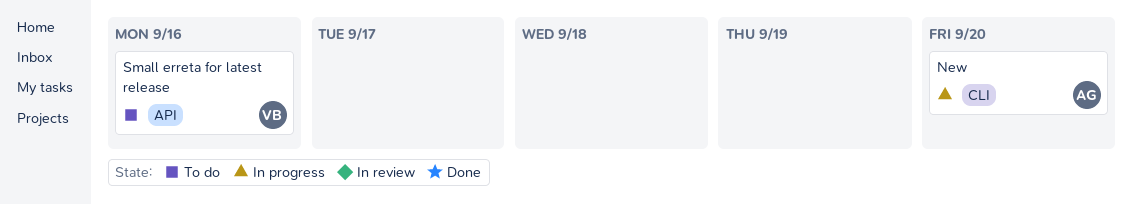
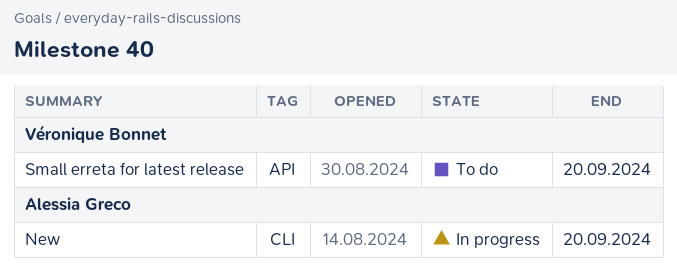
Small erreta for latest release, due: Sep 16 -> Sep 20

